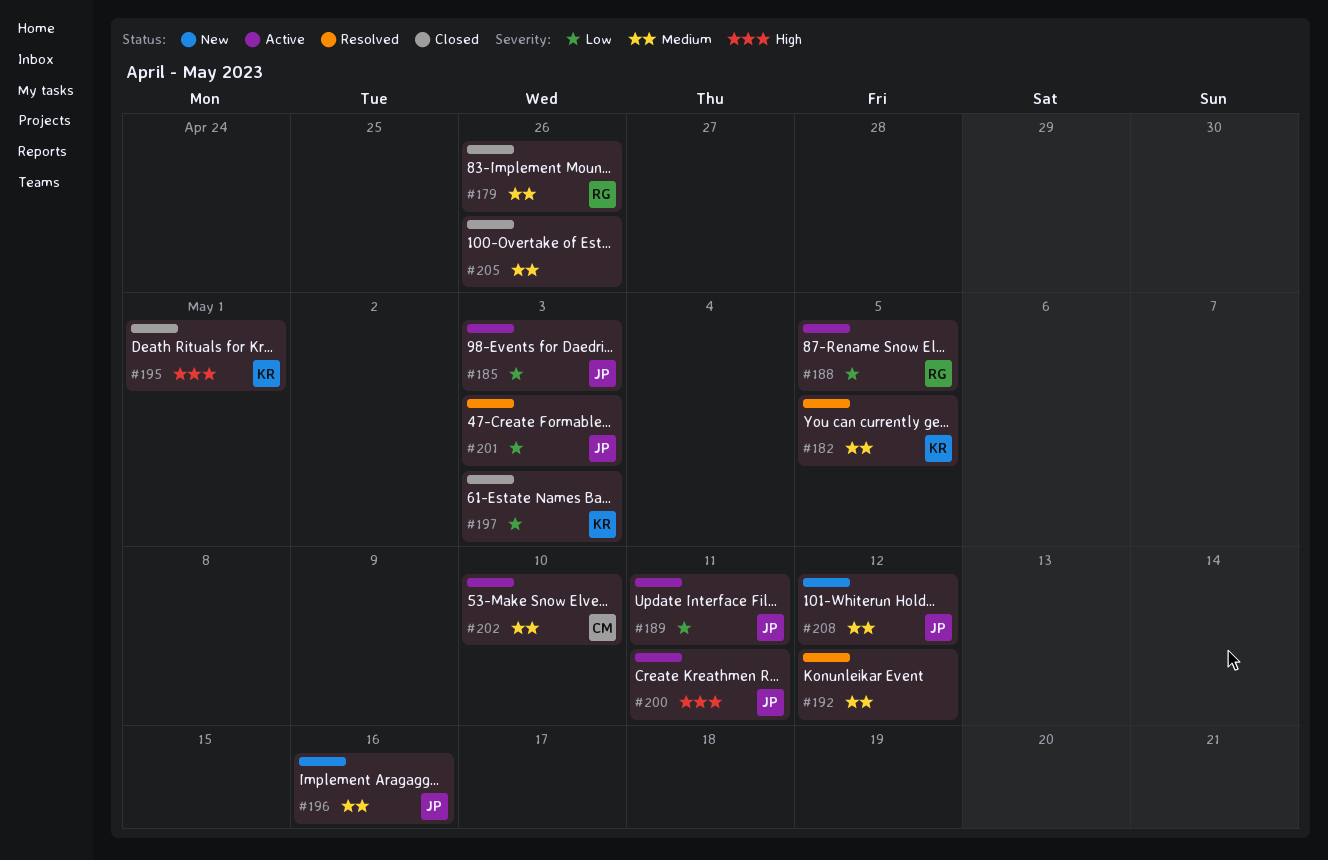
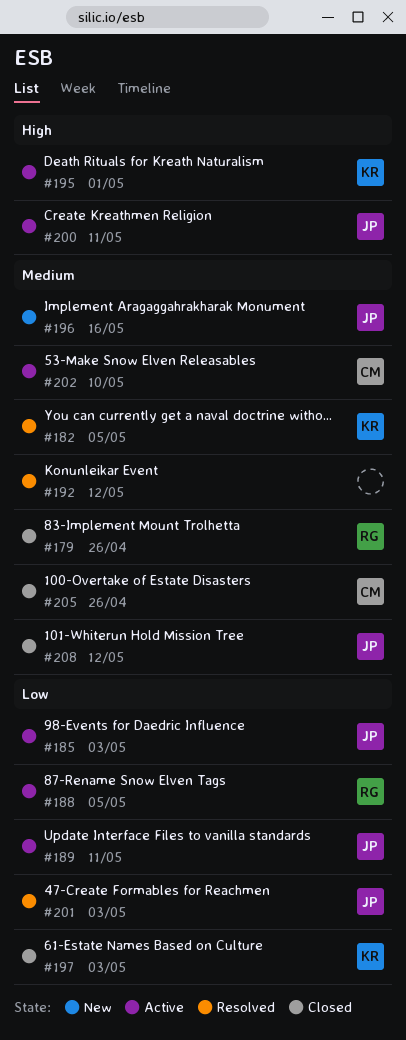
#195, status: Closed -> Active
#205, owner: none -> CM
#208, status: New -> Closed

